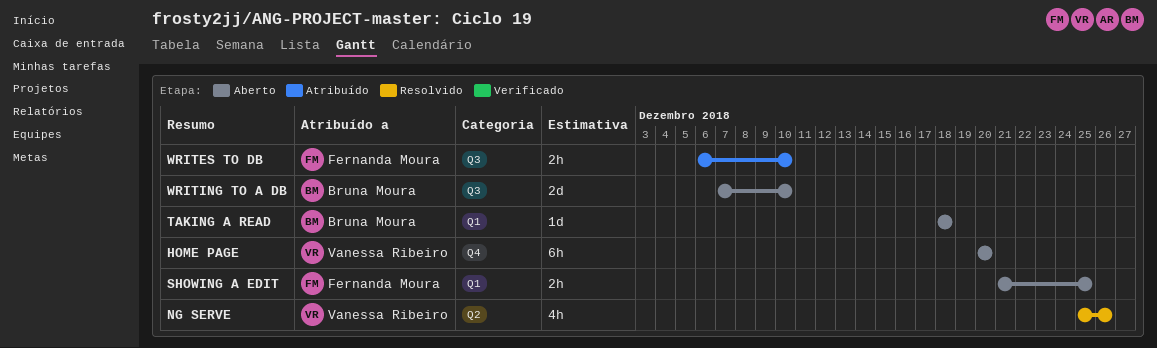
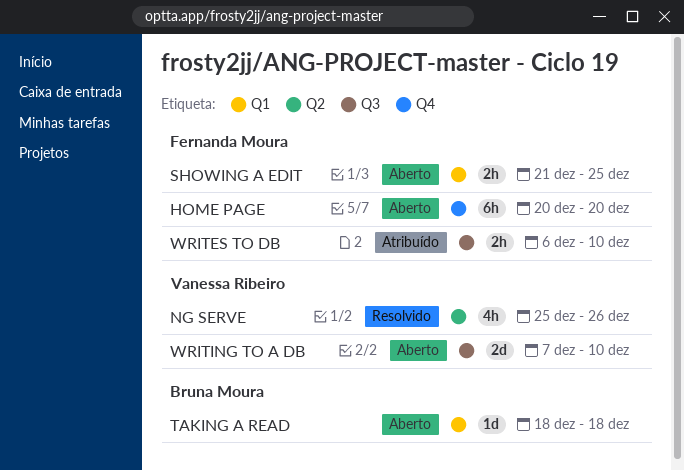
HOME PAGE, owner: Vanessa Ribeiro -> Fernanda Moura
WRITING TO A DB, owner: Bruna Moura -> Vanessa Ribeiro

